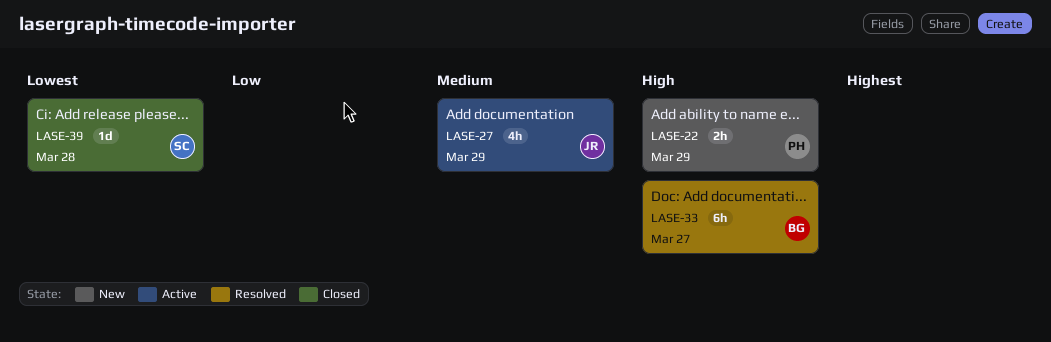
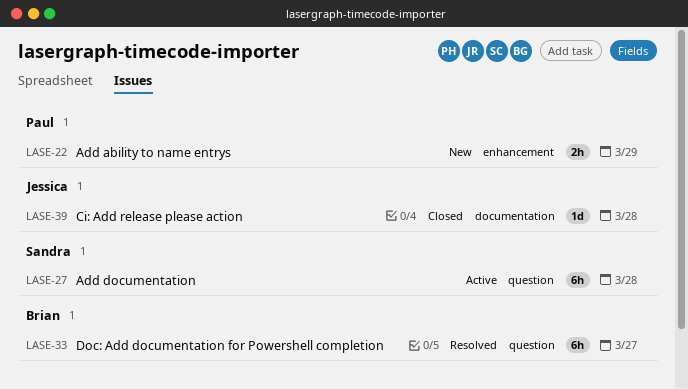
LASE-27, owner: Jessica -> Sandra
LASE-27, estimate: 4h -> 6h
LASE-27, due: Mar 29 -> Mar 28
LASE-39, owner: Sandra -> Jessica

